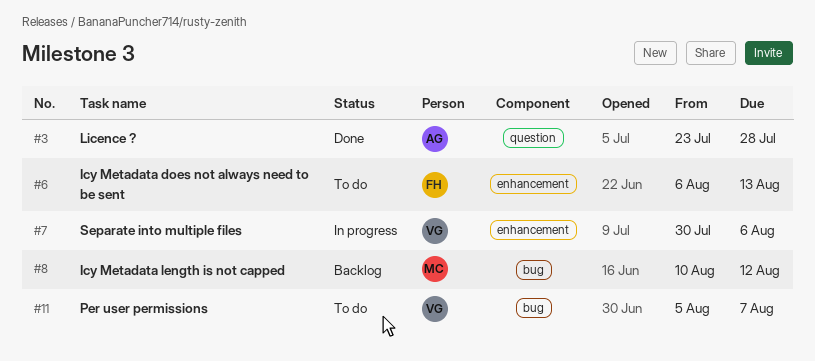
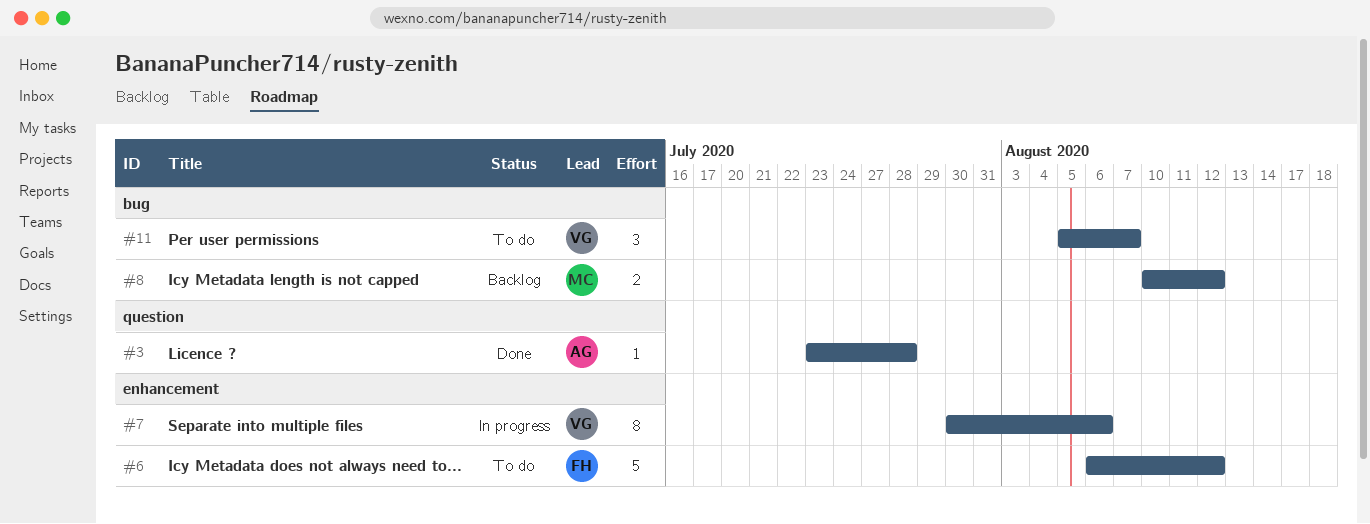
#6, due: Aug 13 -> Aug 12

